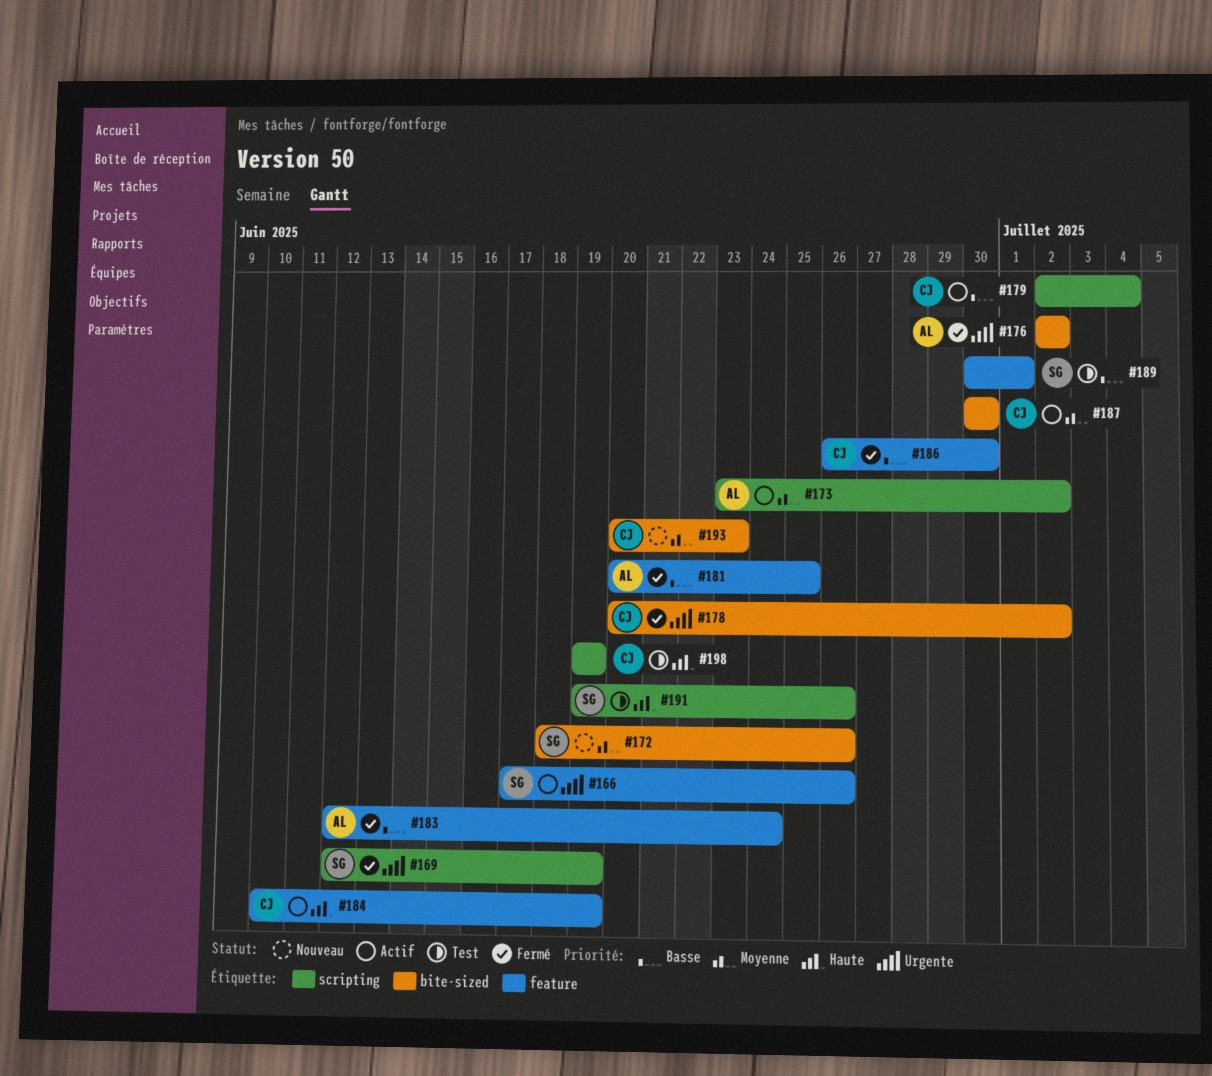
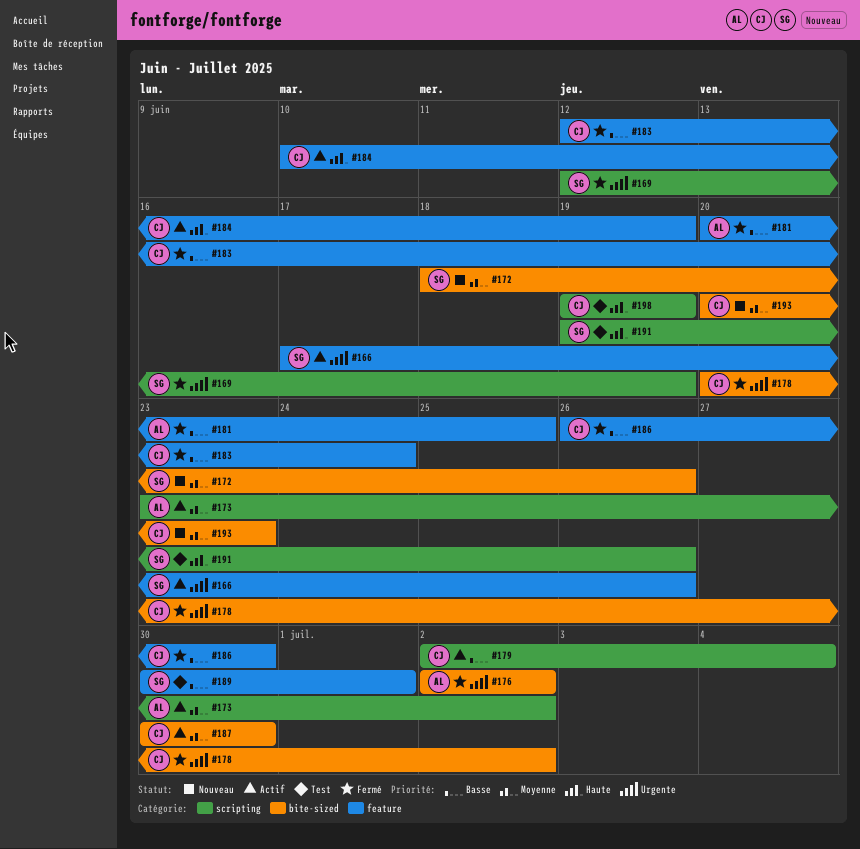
#183, owner: AL -> CJ

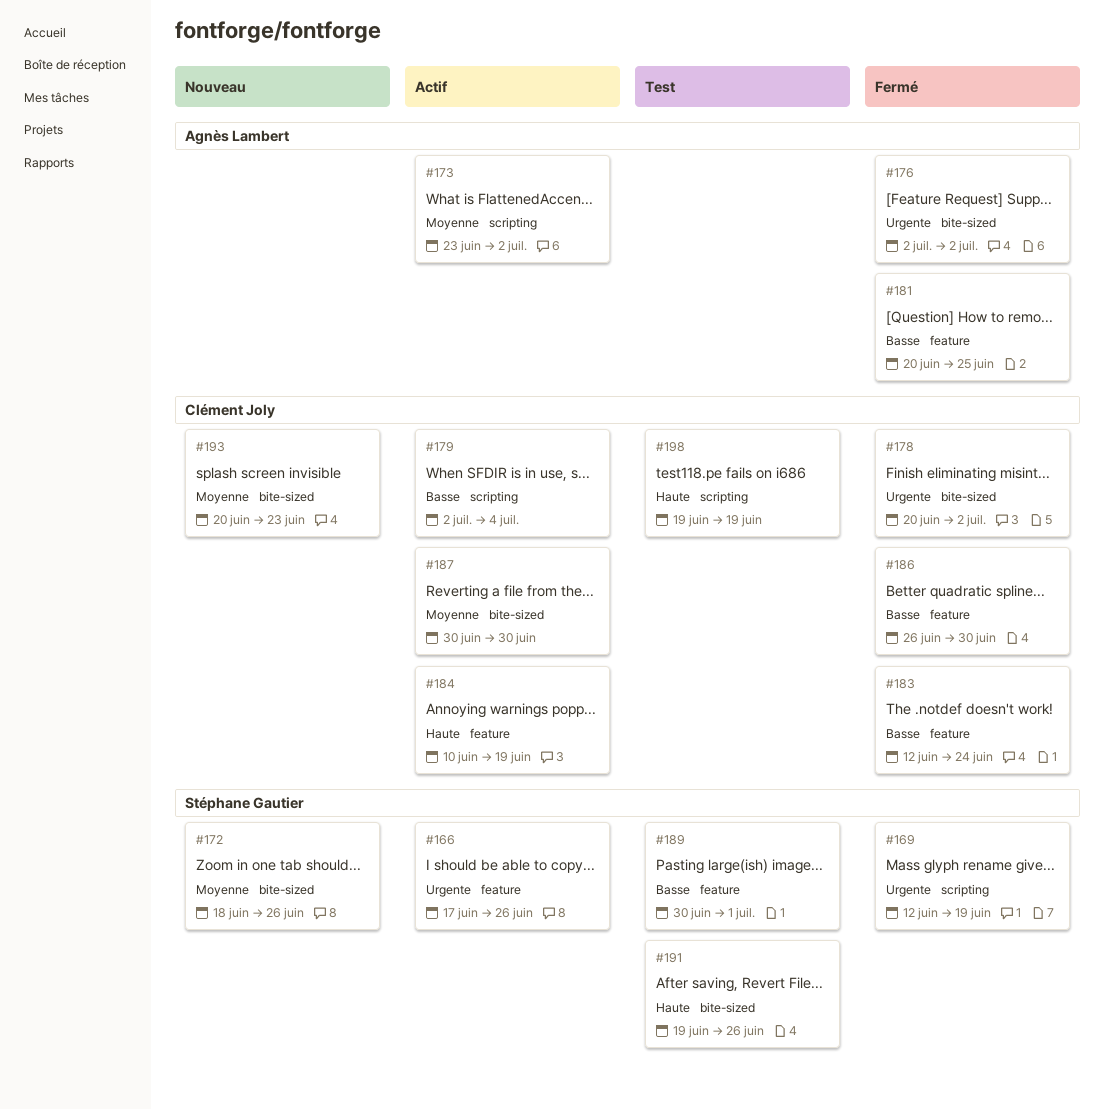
#191, label: scripting -> bite-sized

